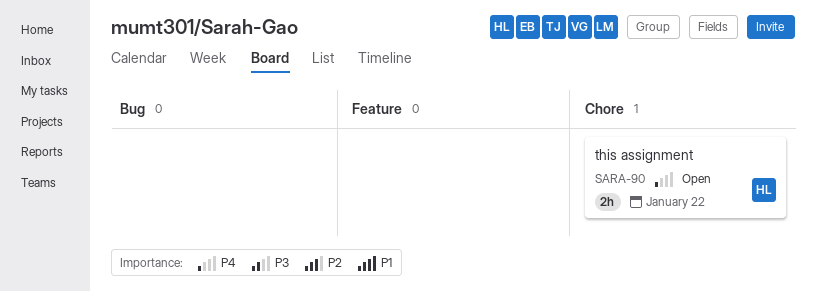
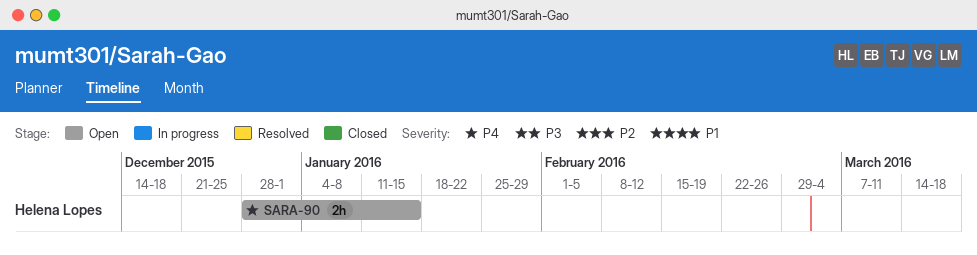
SARA-90, due: Jan 22 -> Jan 15

